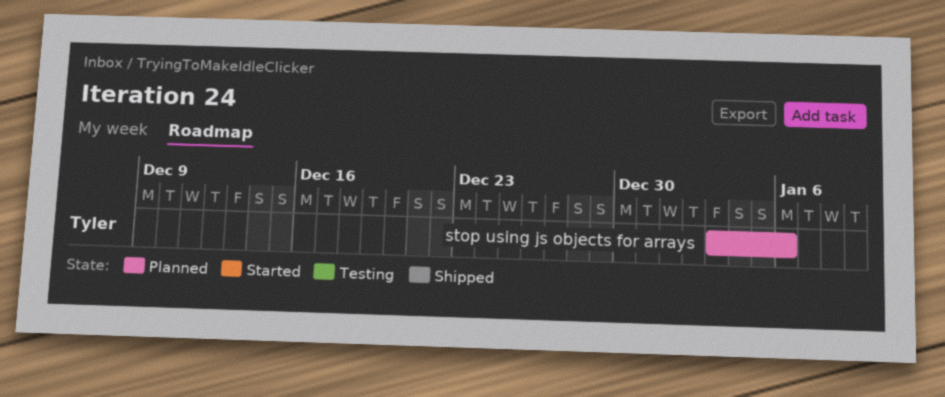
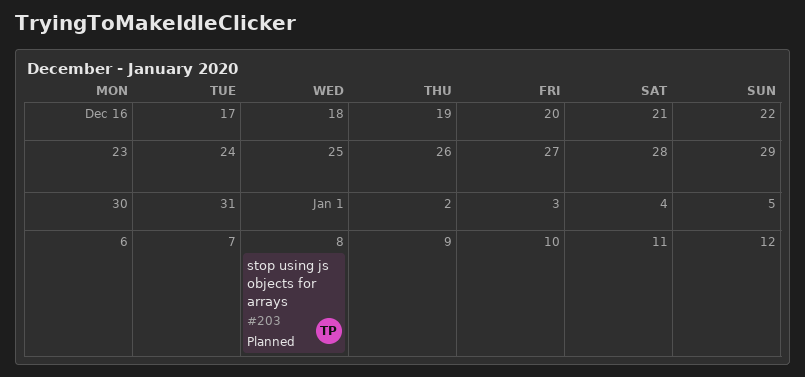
stop using js objects for arrays, due: Jan 6 -> Jan 8

